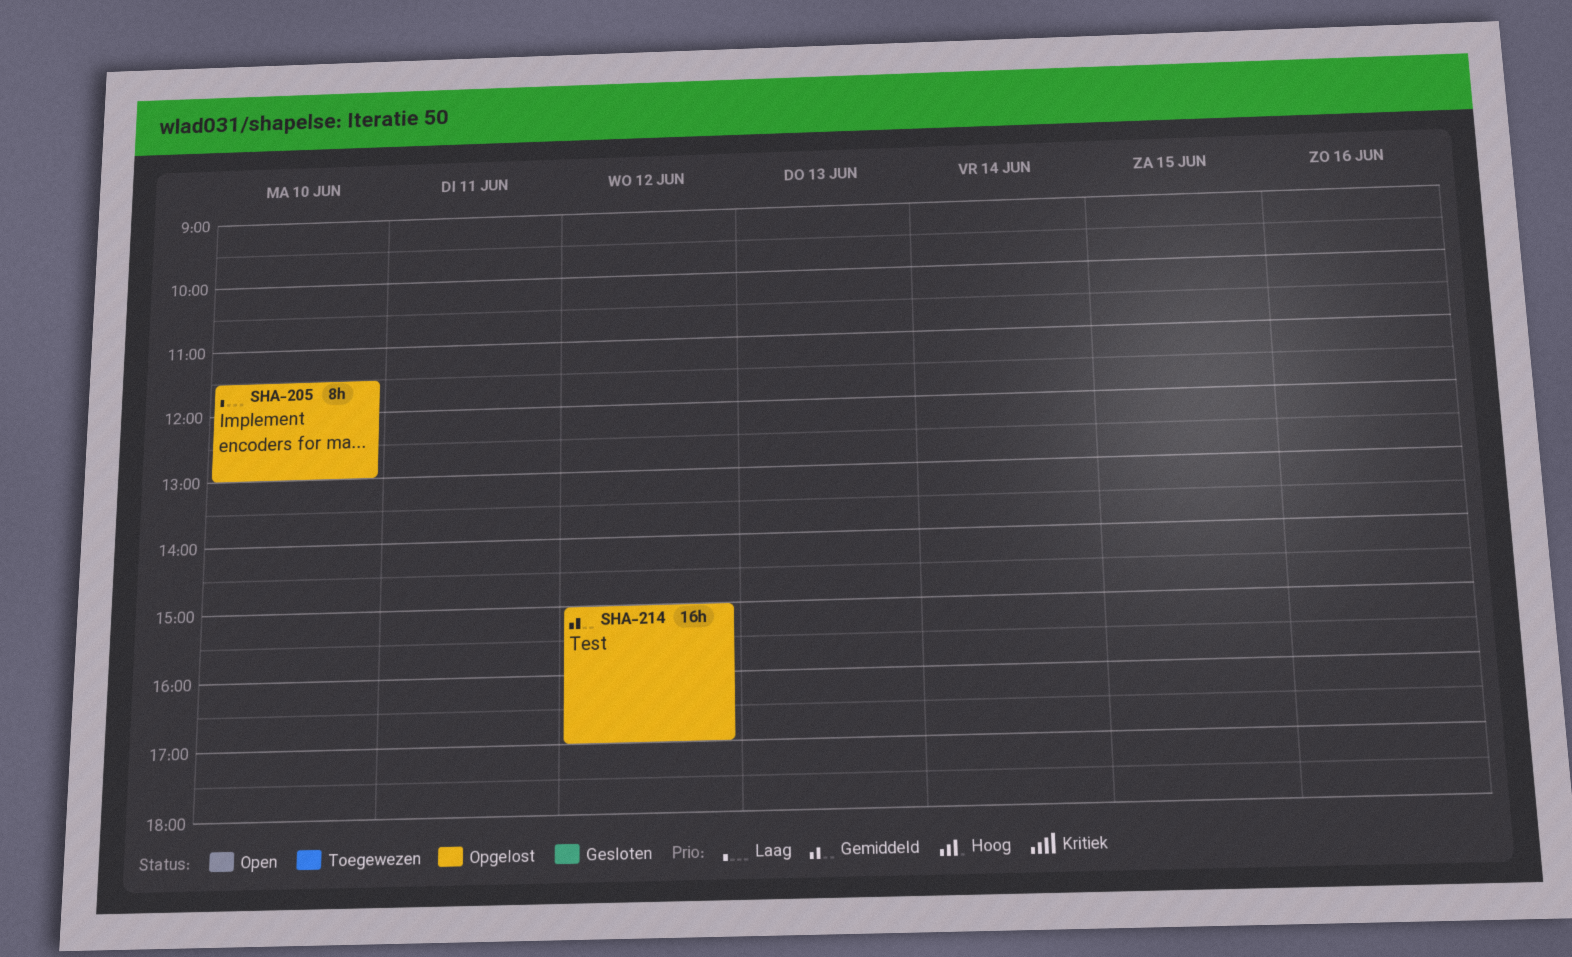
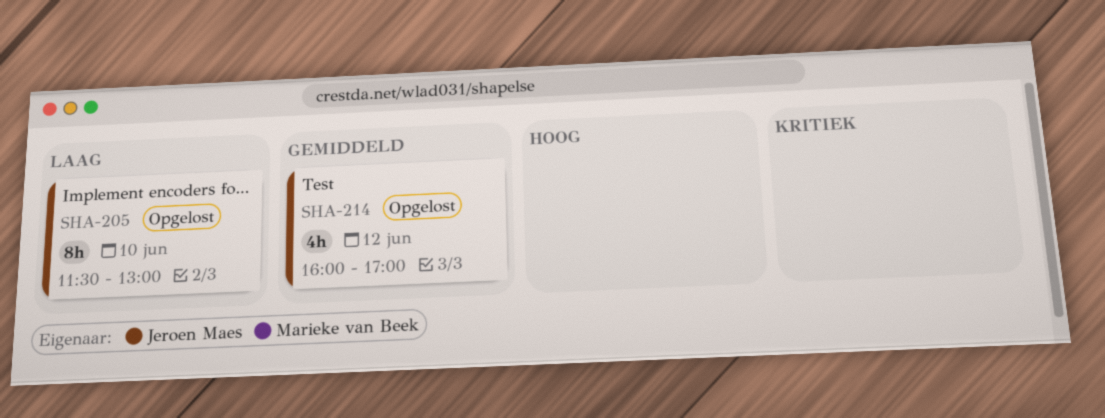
SHA-214, estimate: 16h -> 4h
SHA-214, begins: 15:00 -> 16:00

